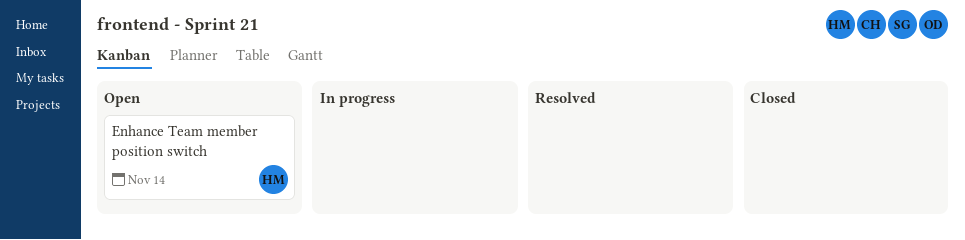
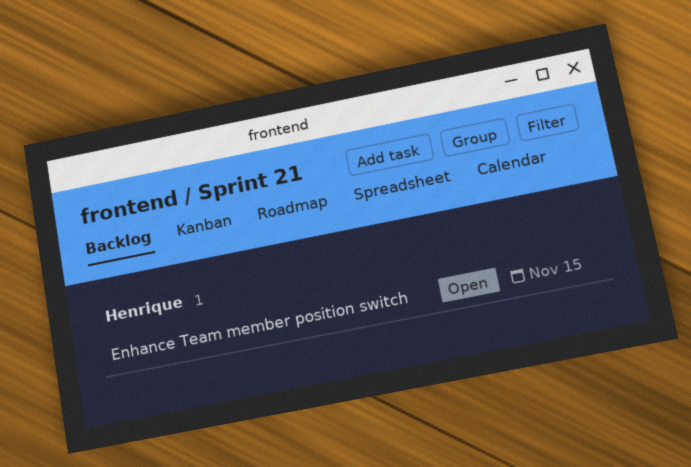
Enhance Team member position switch, due: Nov 14 -> Nov 15

